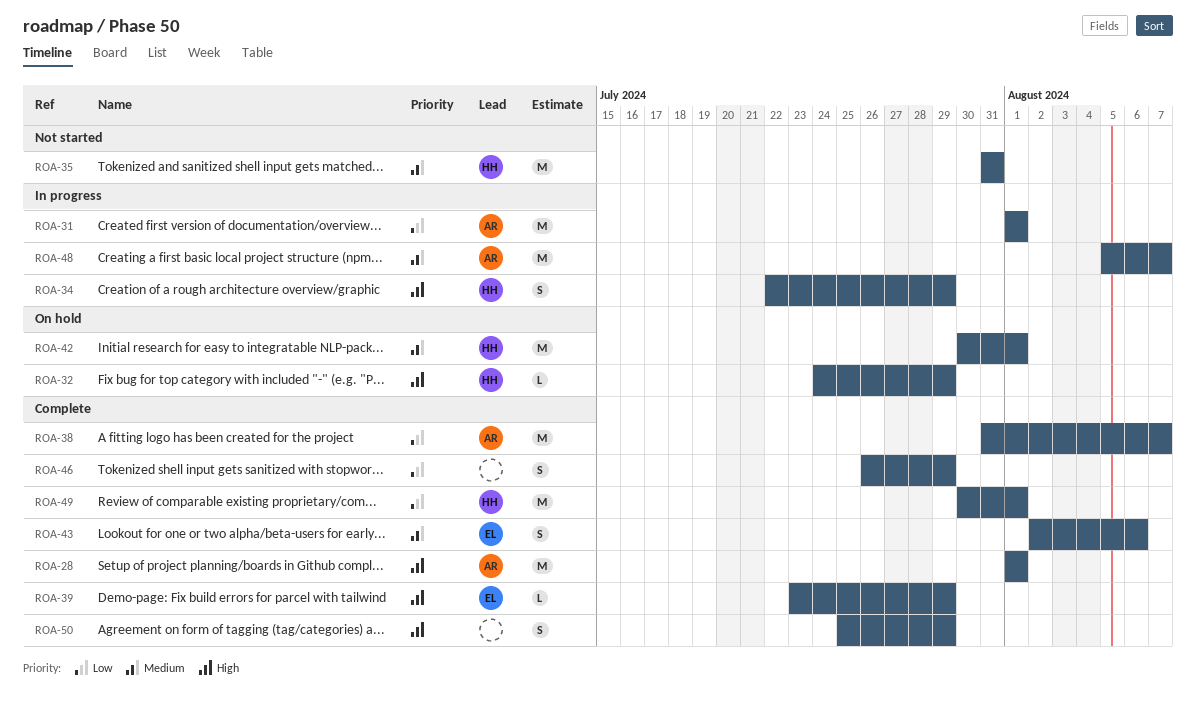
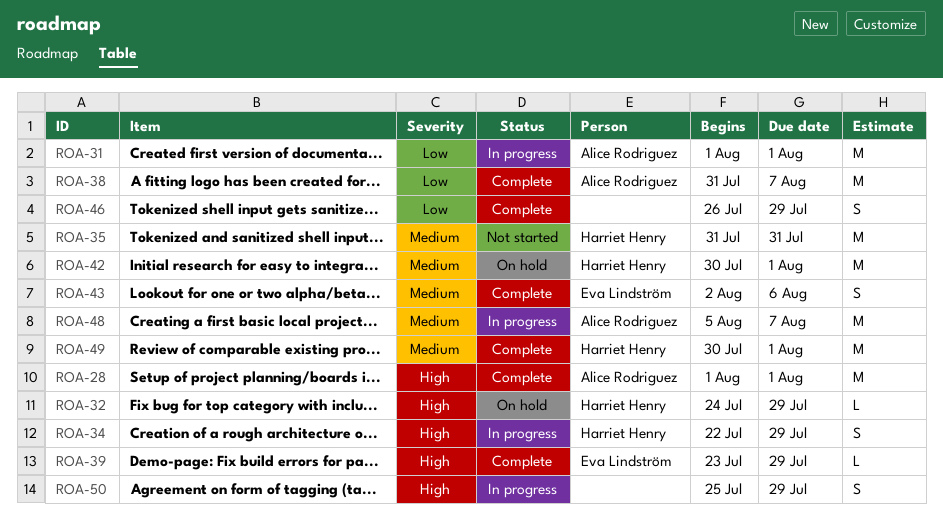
ROA-49, priority: Low -> Medium
ROA-50, status: Complete -> In progress

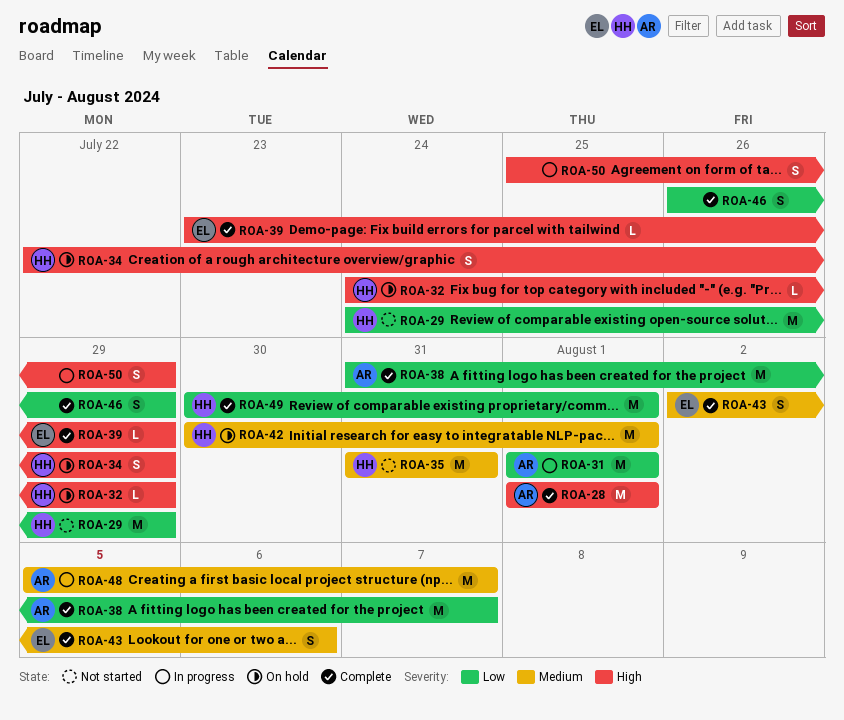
ROA-29: none -> present
ROA-34, status: In progress -> On hold
ROA-49, priority: Medium -> Low

